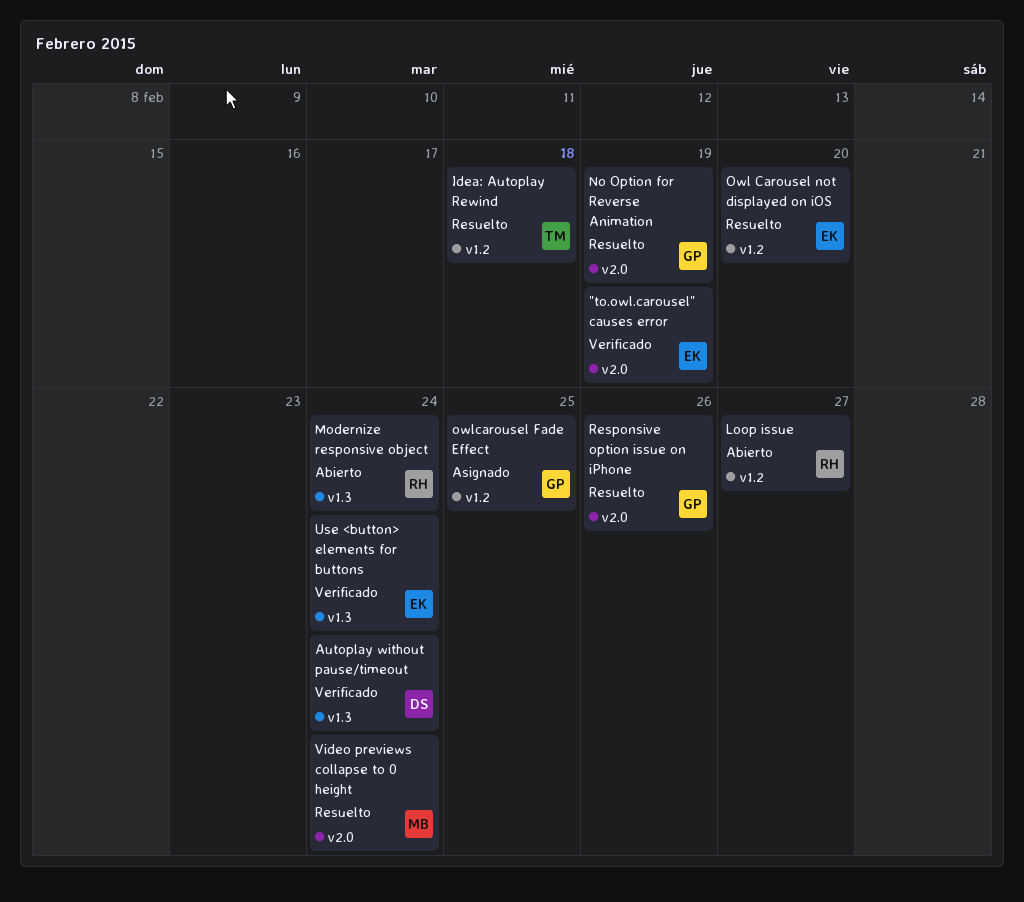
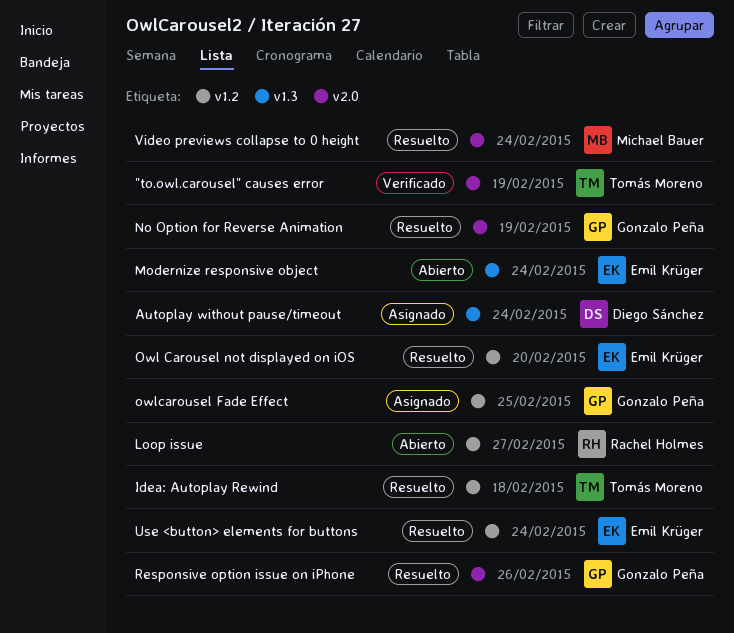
"to.owl.carousel" causes error, owner: Emil Krüger -> Tomás Moreno
Autoplay without pause/timeout, status: Verificado -> Asignado
Modernize responsive object, owner: Rachel Holmes -> Emil Krüger
Use <button> elements for buttons, status: Verificado -> Resuelto
Use <button> elements for buttons, label: v1.3 -> v1.2

